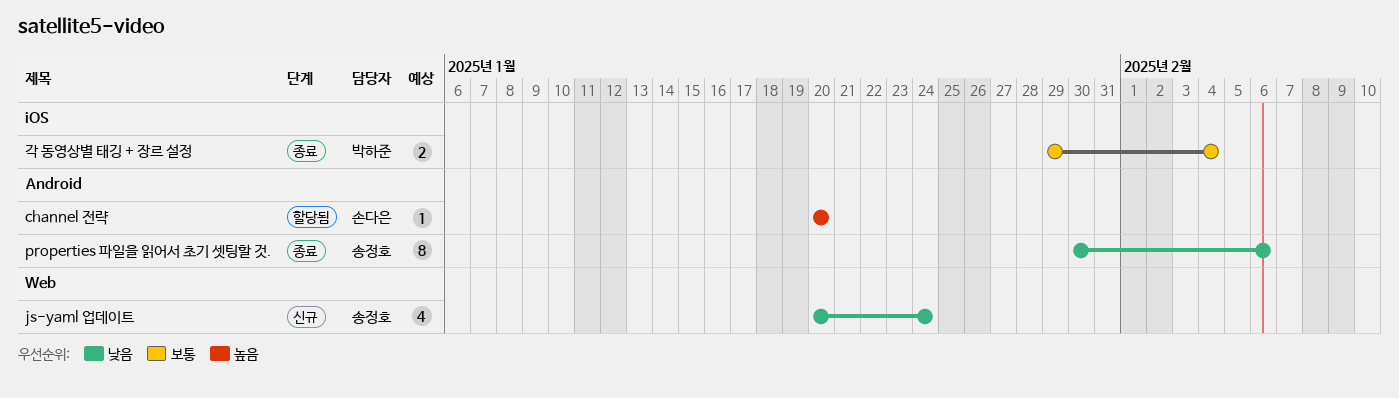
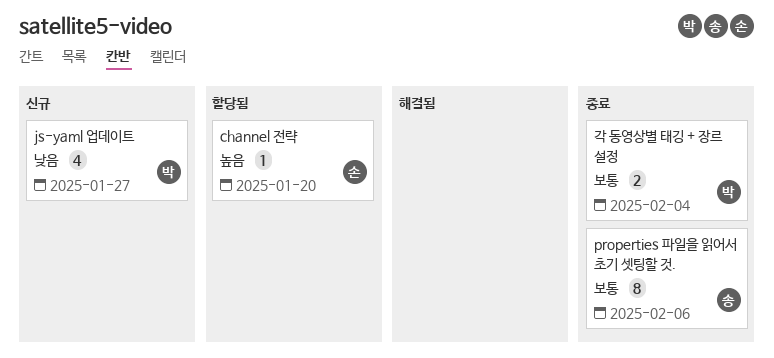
js-yaml 업데이트, owner: 송정호 -> 박하준
js-yaml 업데이트, due: Jan 24 -> Jan 27
properties 파일을 읽어서 초기 셋팅할 것., priority: 낮음 -> 보통

